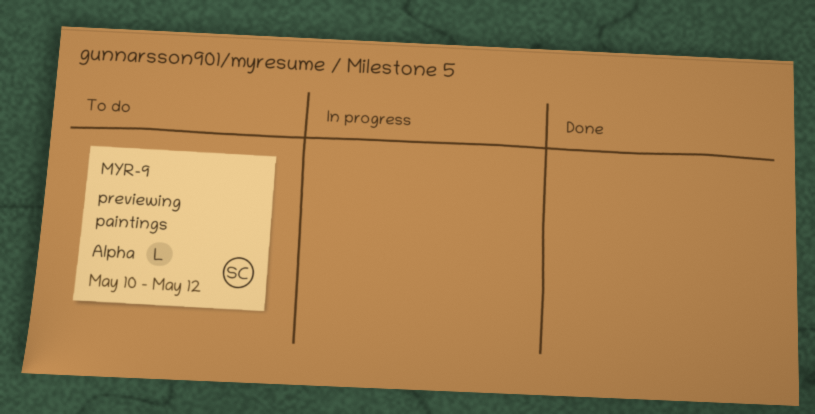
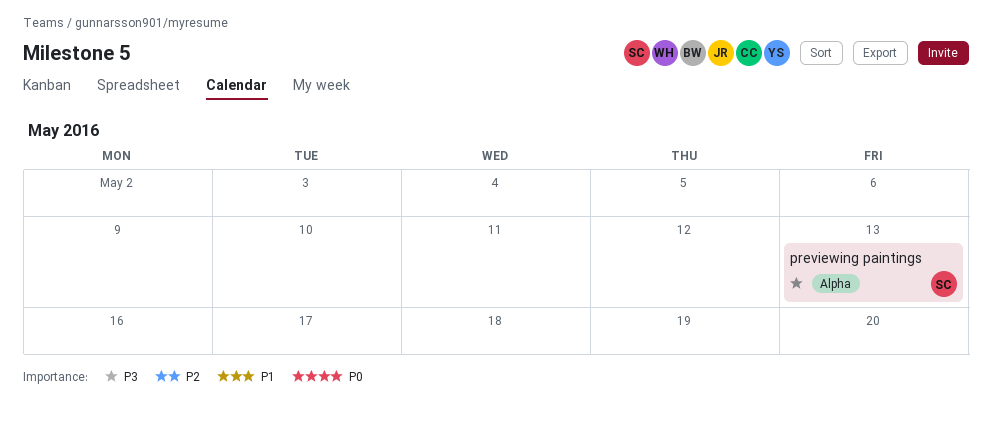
previewing paintings, due: May 12 -> May 13

